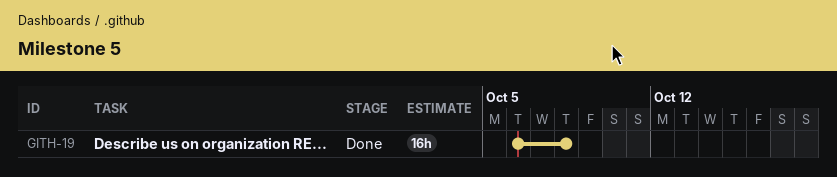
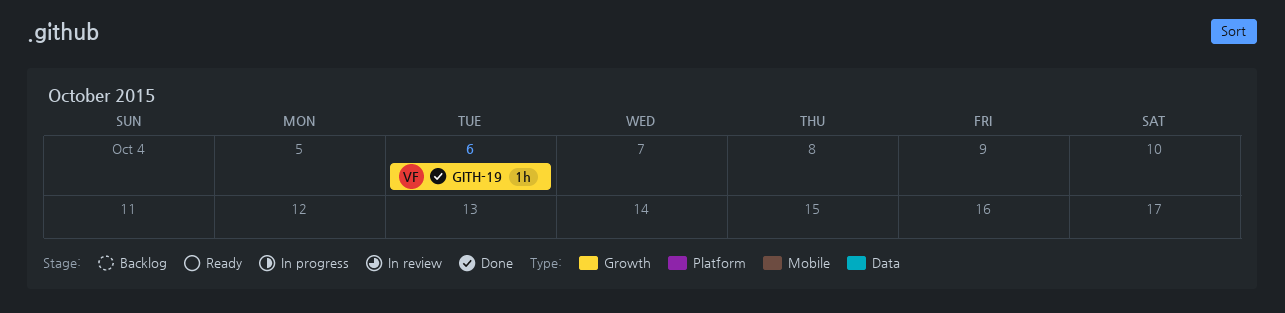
GITH-19, estimate: 16h -> 1h
GITH-19, due: Oct 8 -> Oct 6

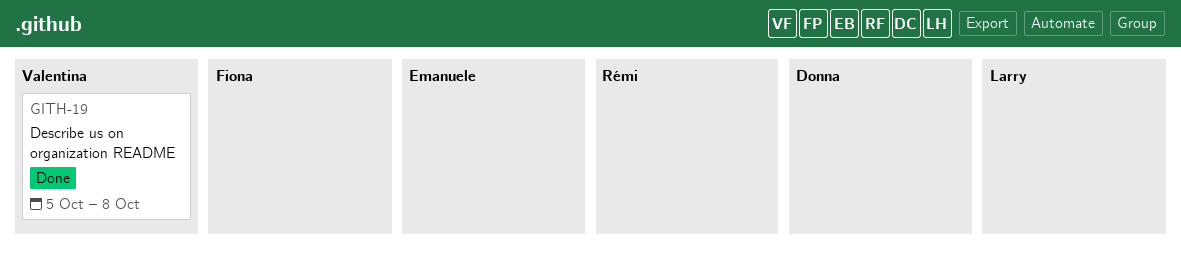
GITH-19, start: Oct 6 -> Oct 5
GITH-19, due: Oct 6 -> Oct 8

